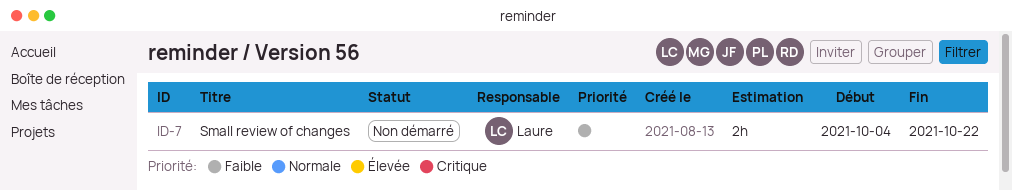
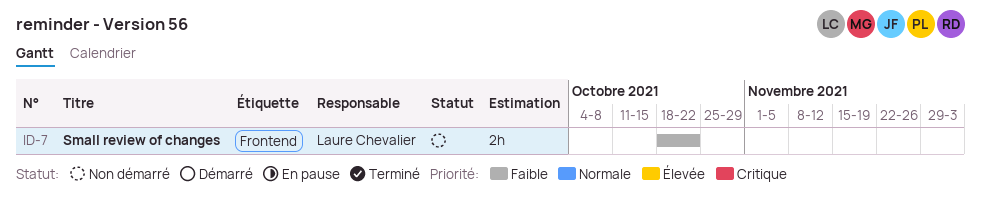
ID-7, start: Oct 4 -> Oct 18

